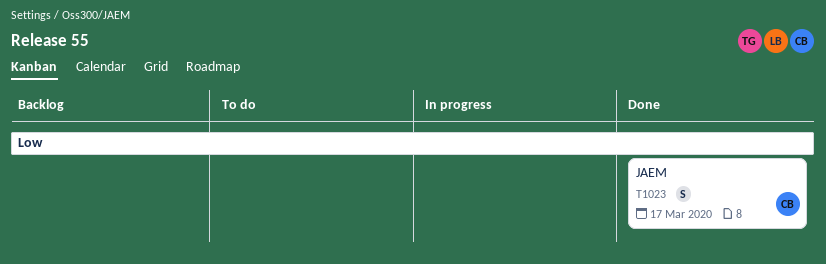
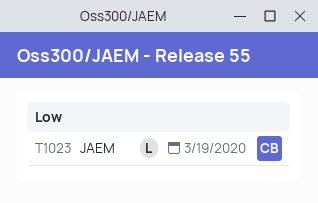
T1023, estimate: S -> L
T1023, due: Mar 17 -> Mar 19

